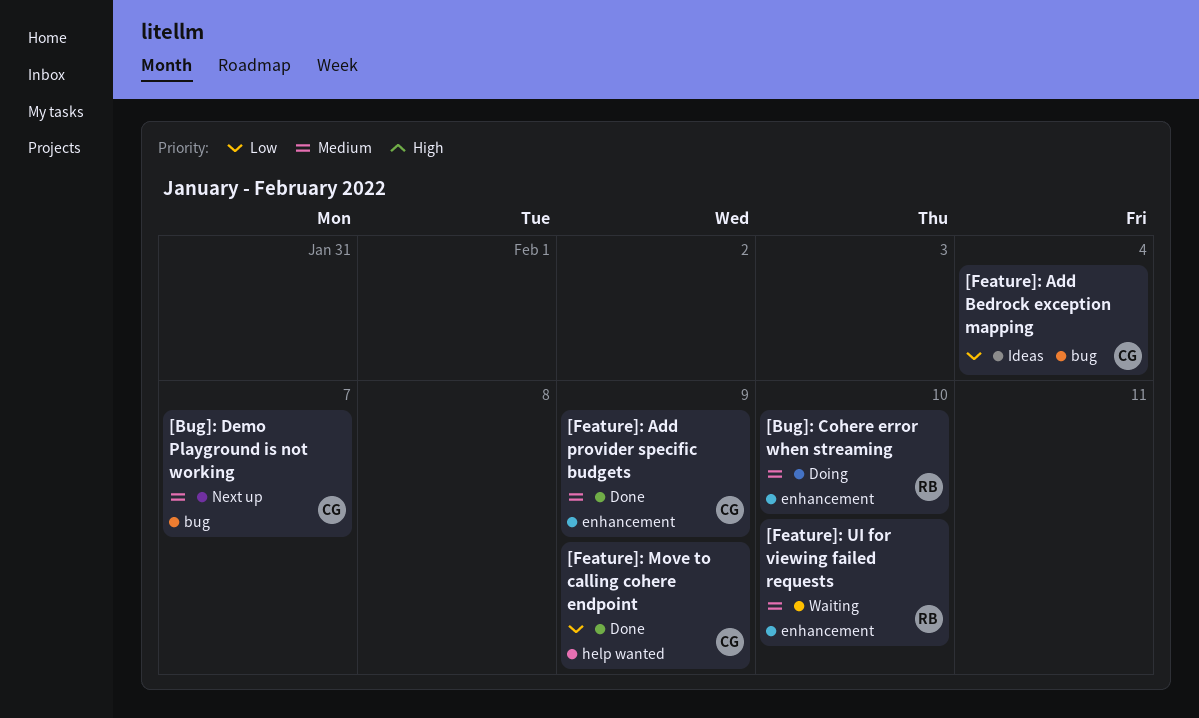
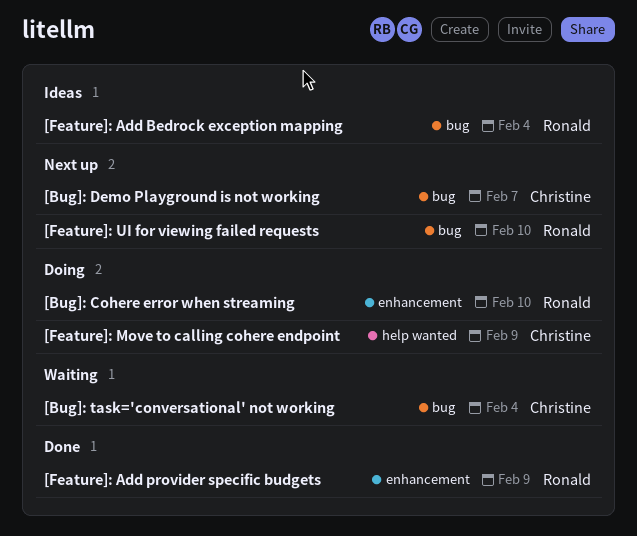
[Bug]: task='conversational' not working: none -> present
[Feature]: Add Bedrock exception mapping, owner: Christine -> Ronald
[Feature]: Add provider specific budgets, owner: Christine -> Ronald
[Feature]: Move to calling cohere endpoint, status: Done -> Doing
[Feature]: UI for viewing failed requests, status: Waiting -> Next up
[Feature]: UI for viewing failed requests, label: enhancement -> bug

